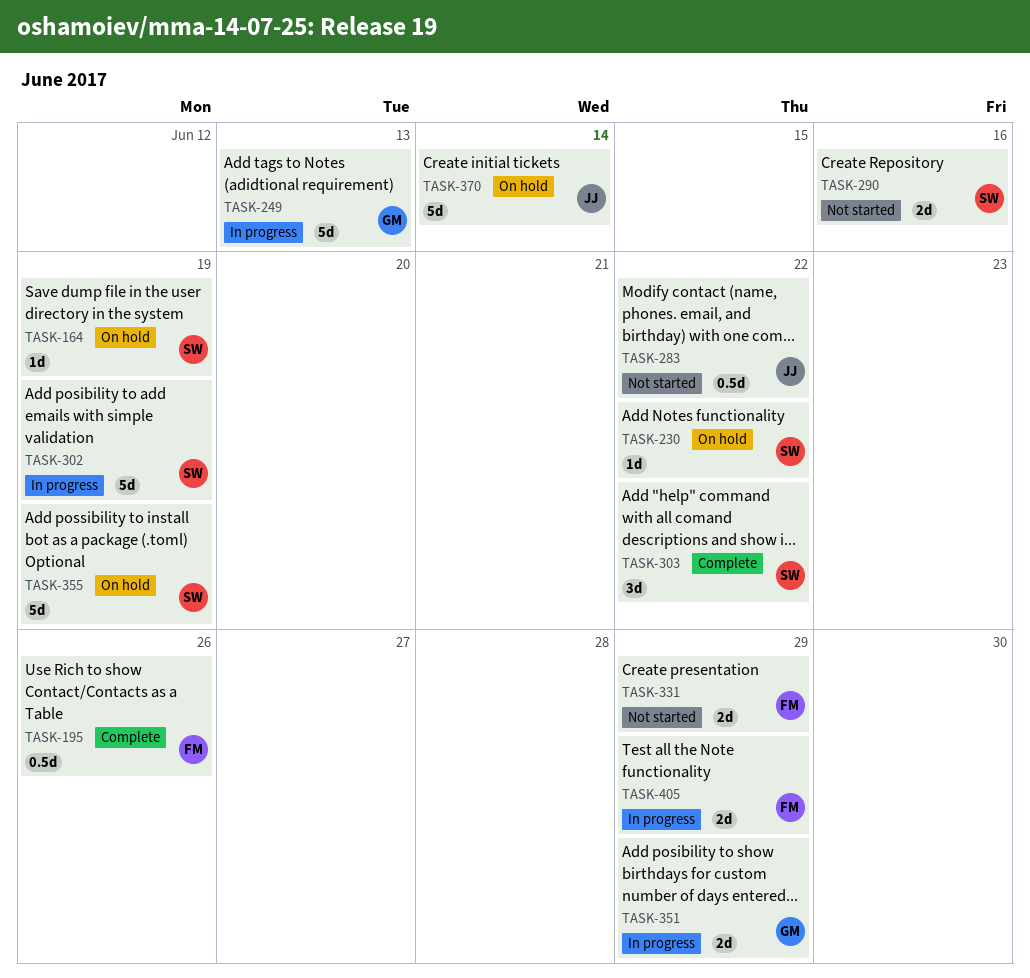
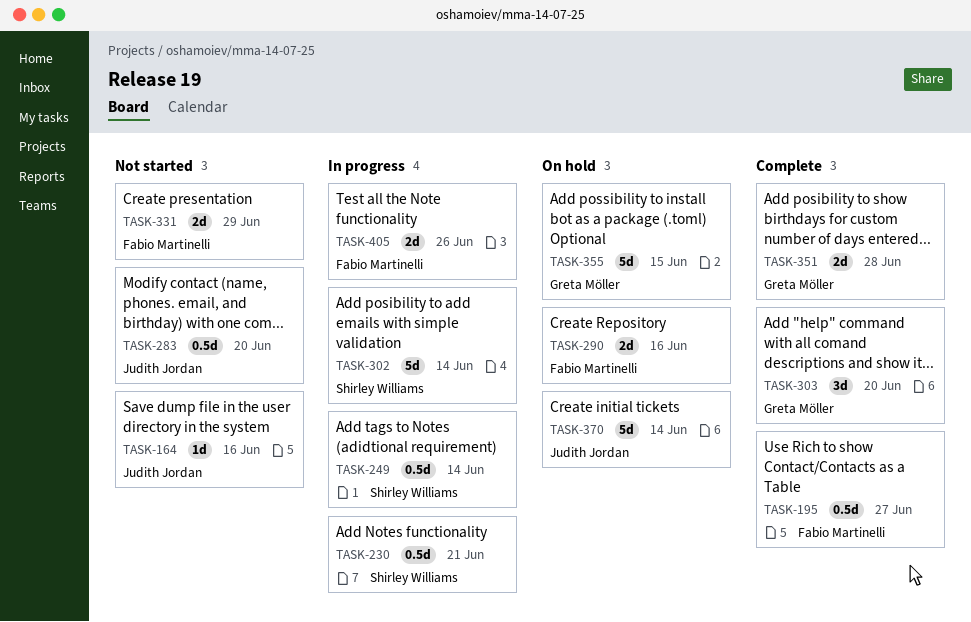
TASK-164, status: On hold -> Not started
TASK-164, owner: Shirley Williams -> Judith Jordan
TASK-164, due: Jun 19 -> Jun 16
TASK-195, due: Jun 26 -> Jun 27
TASK-230, status: On hold -> In progress
TASK-230, estimate: 1d -> 0.5d
TASK-230, due: Jun 22 -> Jun 21
TASK-249, owner: Greta Möller -> Shirley Williams
TASK-249, estimate: 5d -> 0.5d
TASK-249, due: Jun 13 -> Jun 14
TASK-283, due: Jun 22 -> Jun 20
TASK-290, status: Not started -> On hold
TASK-290, owner: Shirley Williams -> Fabio Martinelli
TASK-302, due: Jun 19 -> Jun 14
TASK-303, owner: Shirley Williams -> Greta Möller
TASK-303, due: Jun 22 -> Jun 20
TASK-351, status: In progress -> Complete
TASK-351, due: Jun 29 -> Jun 28
TASK-355, owner: Shirley Williams -> Greta Möller
TASK-355, due: Jun 19 -> Jun 15
TASK-405, due: Jun 29 -> Jun 26

